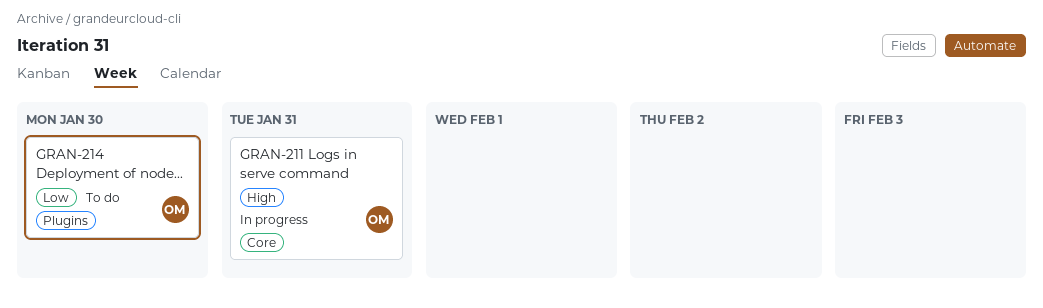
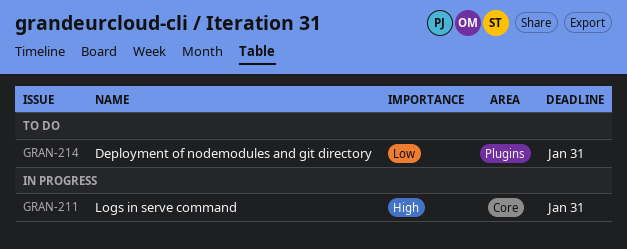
GRAN-214, due: Jan 30 -> Jan 31

